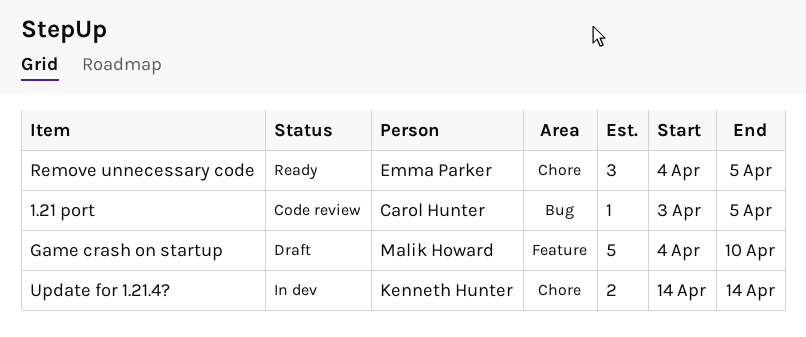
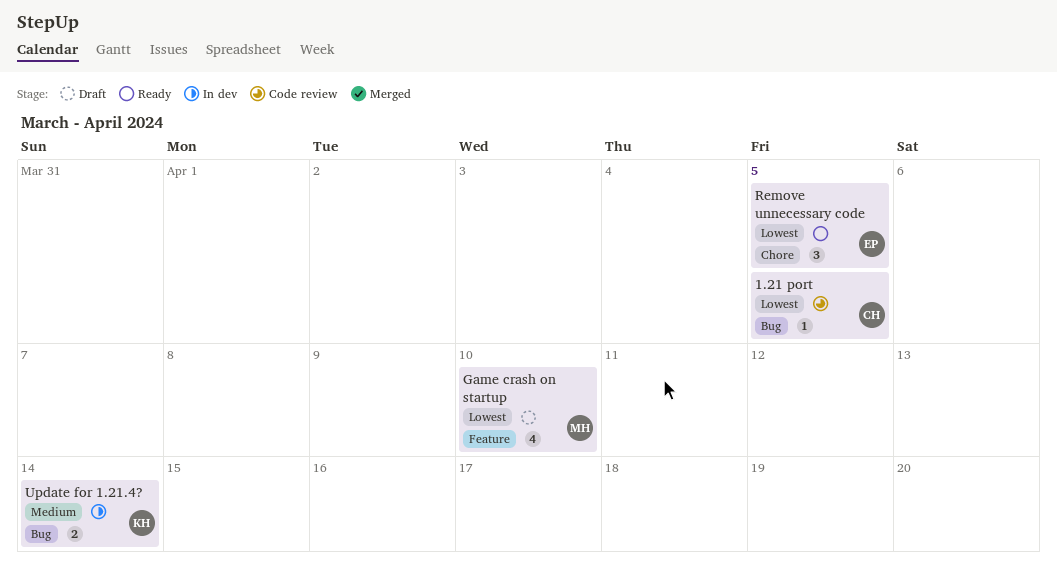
Game crash on startup, estimate: 5 -> 4
Update for 1.21.4?, label: Chore -> Bug

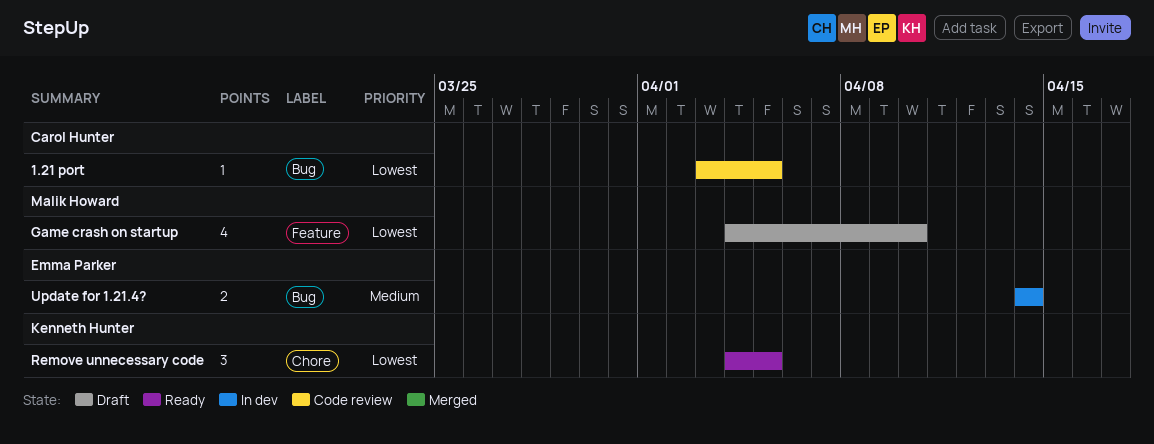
Remove unnecessary code, owner: Emma Parker -> Kenneth Hunter
Update for 1.21.4?, owner: Kenneth Hunter -> Emma Parker

